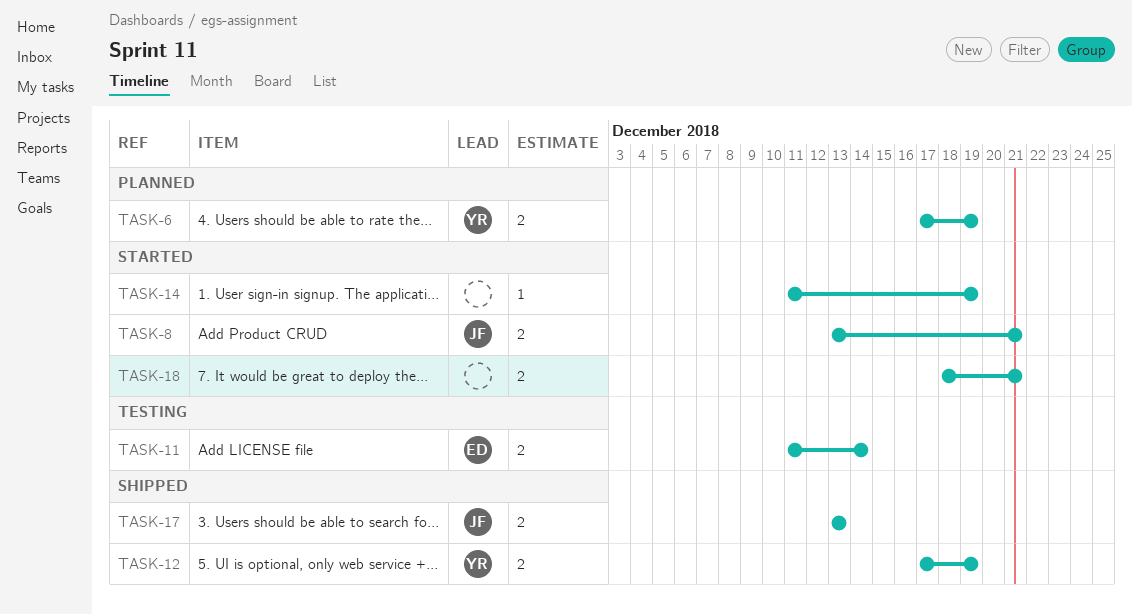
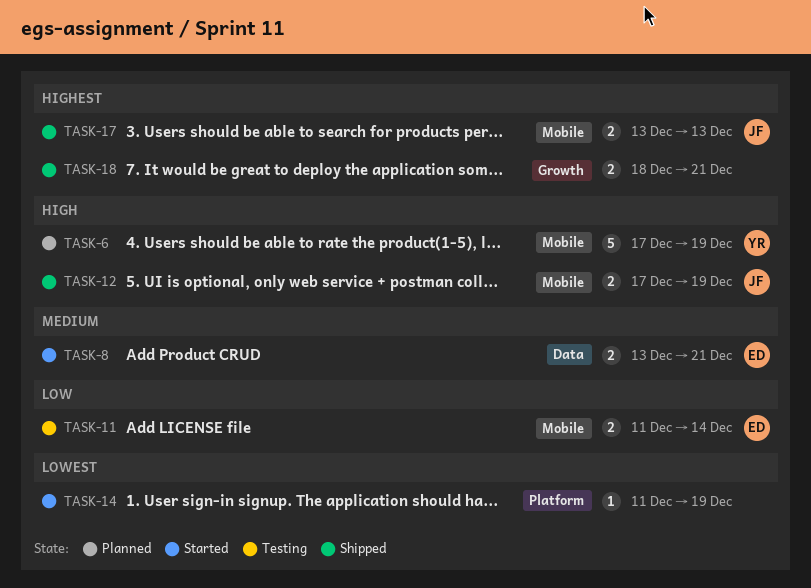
TASK-6, estimate: 2 -> 5
TASK-8, owner: JF -> ED
TASK-12, owner: YR -> JF
TASK-18, status: Started -> Shipped

